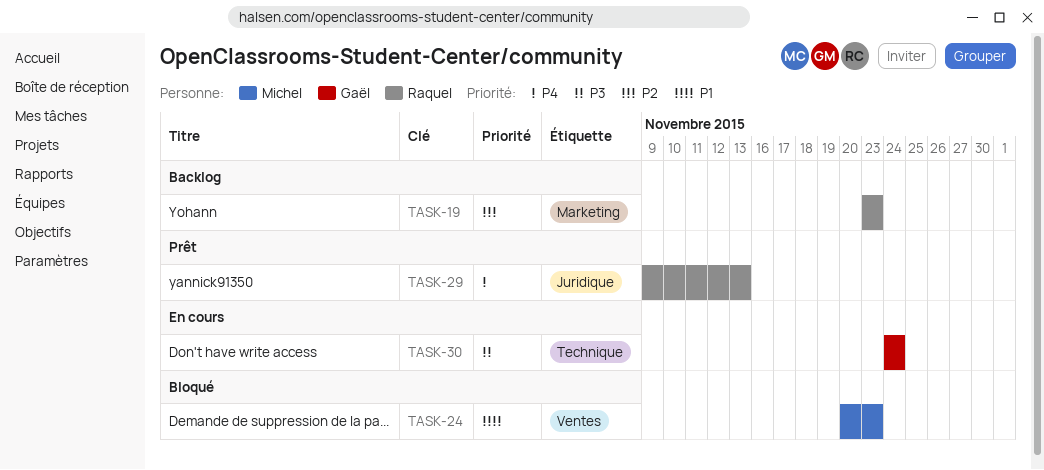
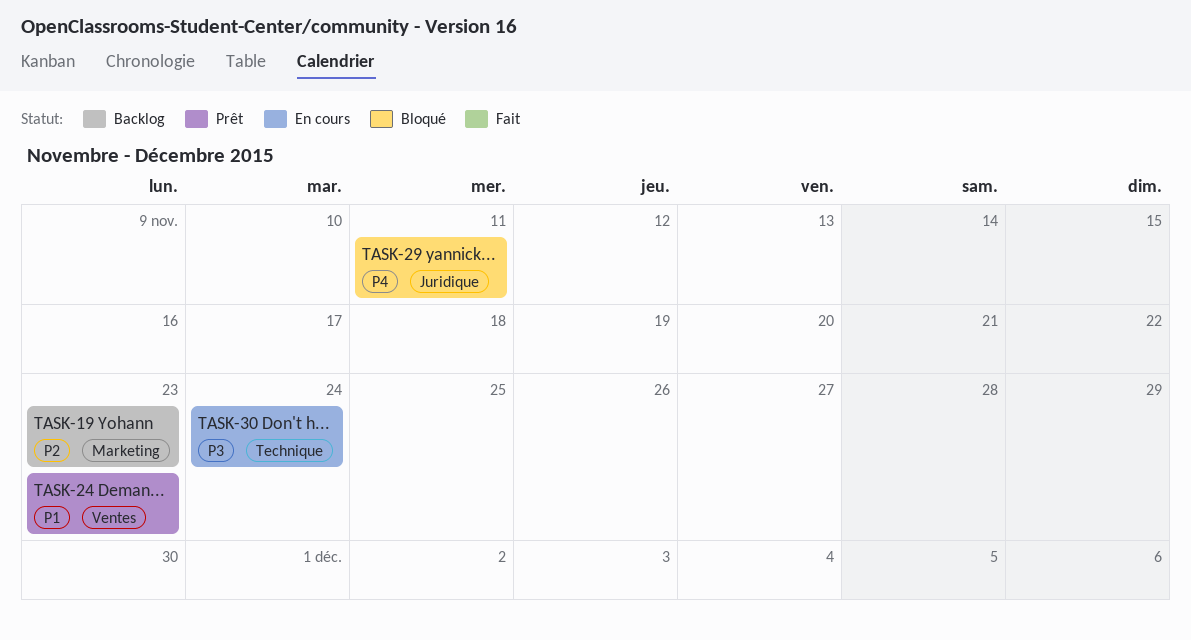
TASK-24, status: Bloqué -> Prêt
TASK-29, status: Prêt -> Bloqué
TASK-29, due: Nov 13 -> Nov 11

